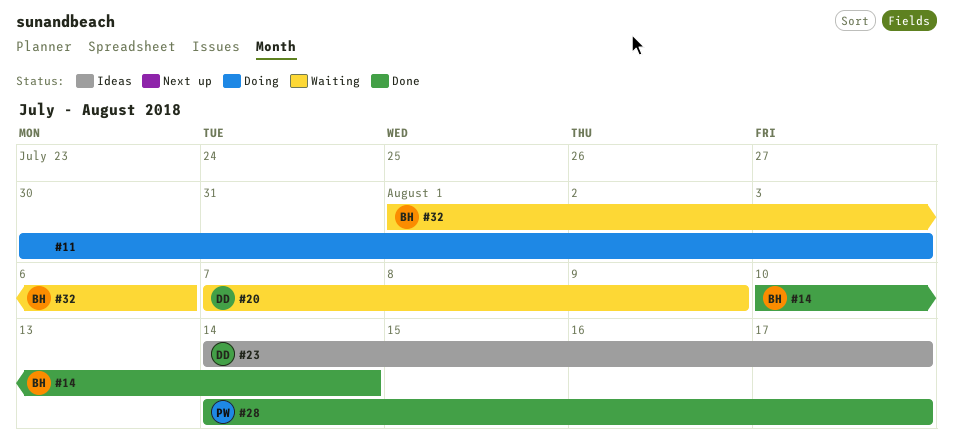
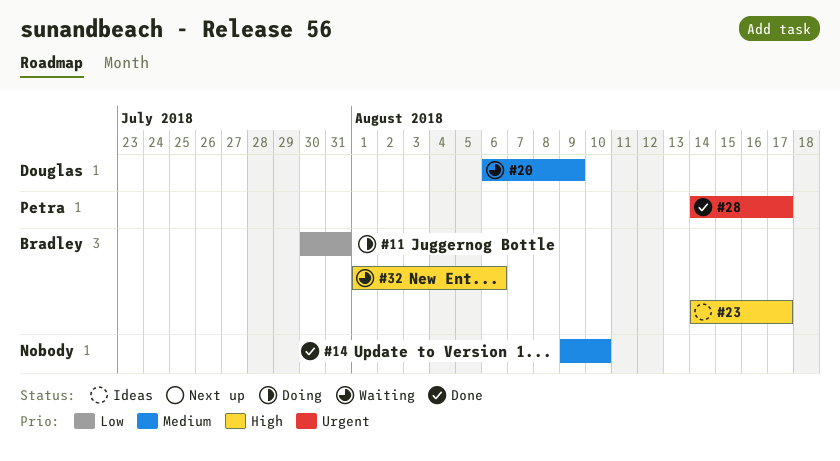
#11, owner: none -> Bradley
#11, due: Aug 3 -> Jul 31
#14, owner: Bradley -> none
#14, start: Aug 10 -> Aug 9
#14, due: Aug 14 -> Aug 10
#20, start: Aug 7 -> Aug 6
#23, owner: Douglas -> Bradley

